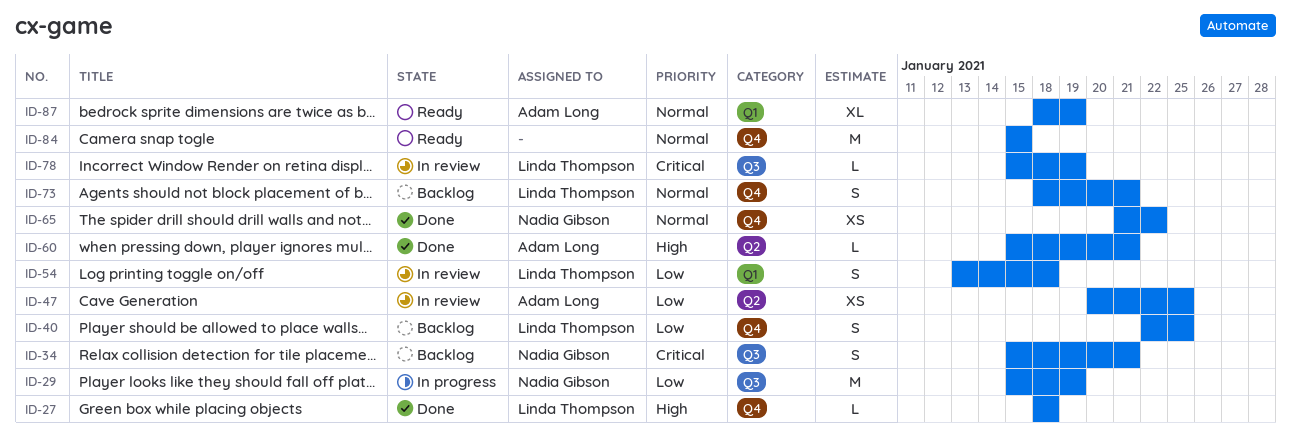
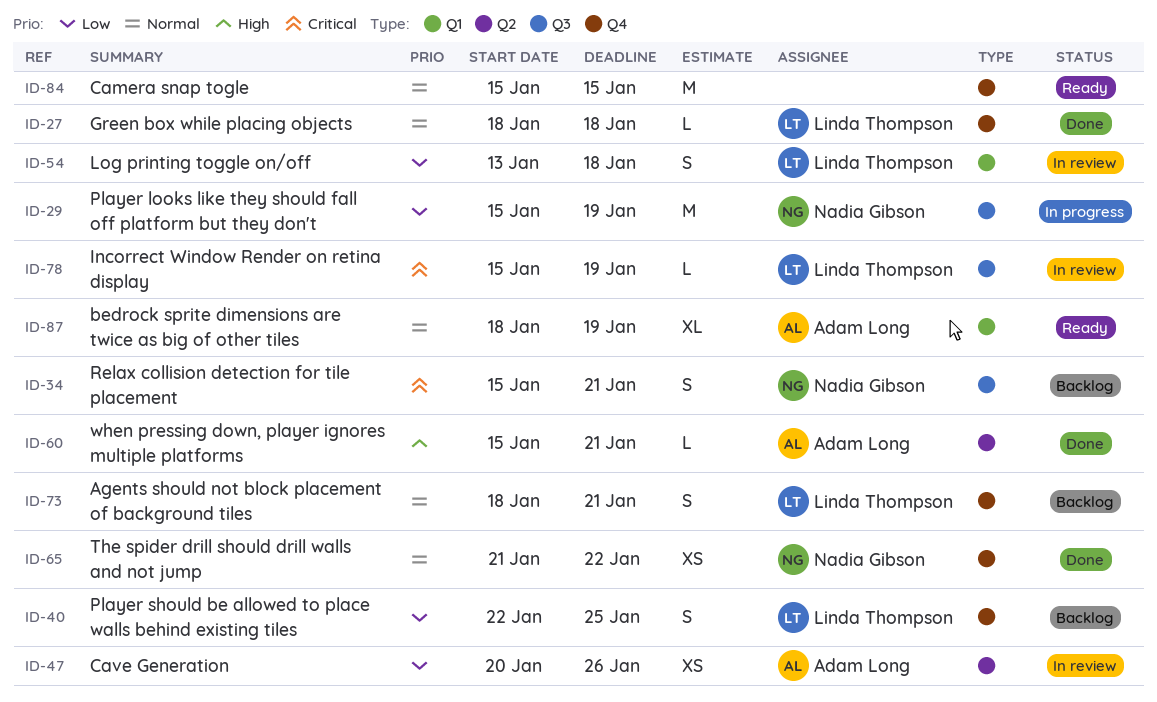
ID-27, priority: High -> Normal
ID-47, due: Jan 25 -> Jan 26

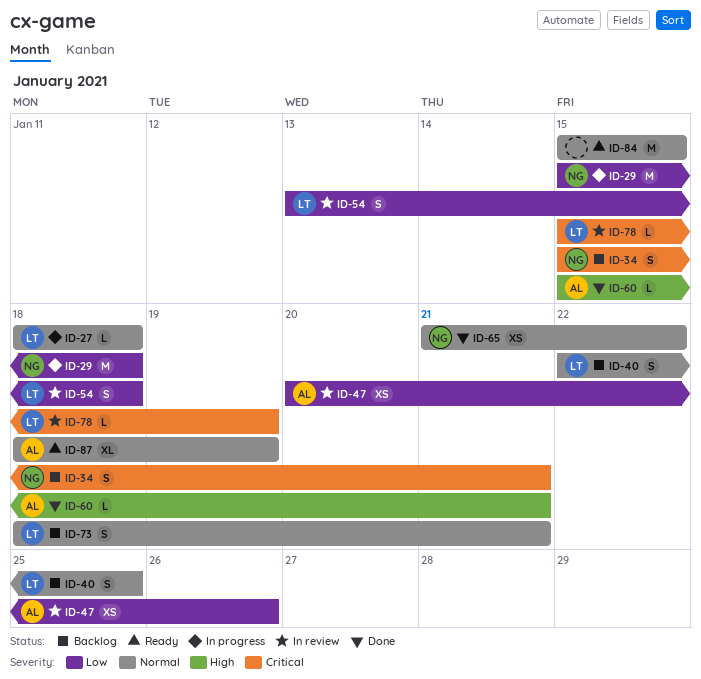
ID-27, status: Done -> In progress
ID-29, due: Jan 19 -> Jan 18
ID-40, priority: Low -> Normal

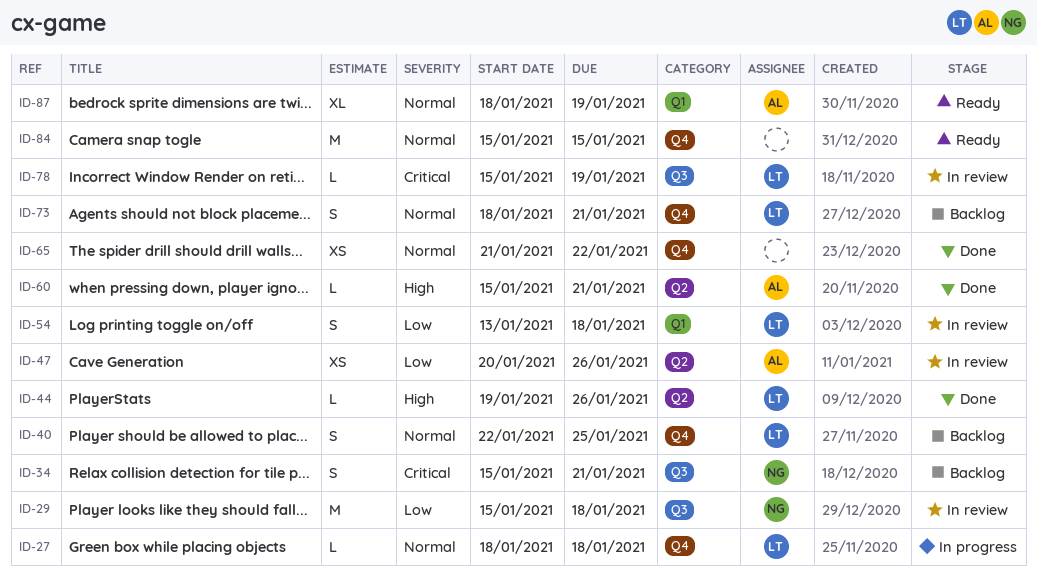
ID-29, status: In progress -> In review
ID-44: none -> present
ID-65, owner: NG -> none

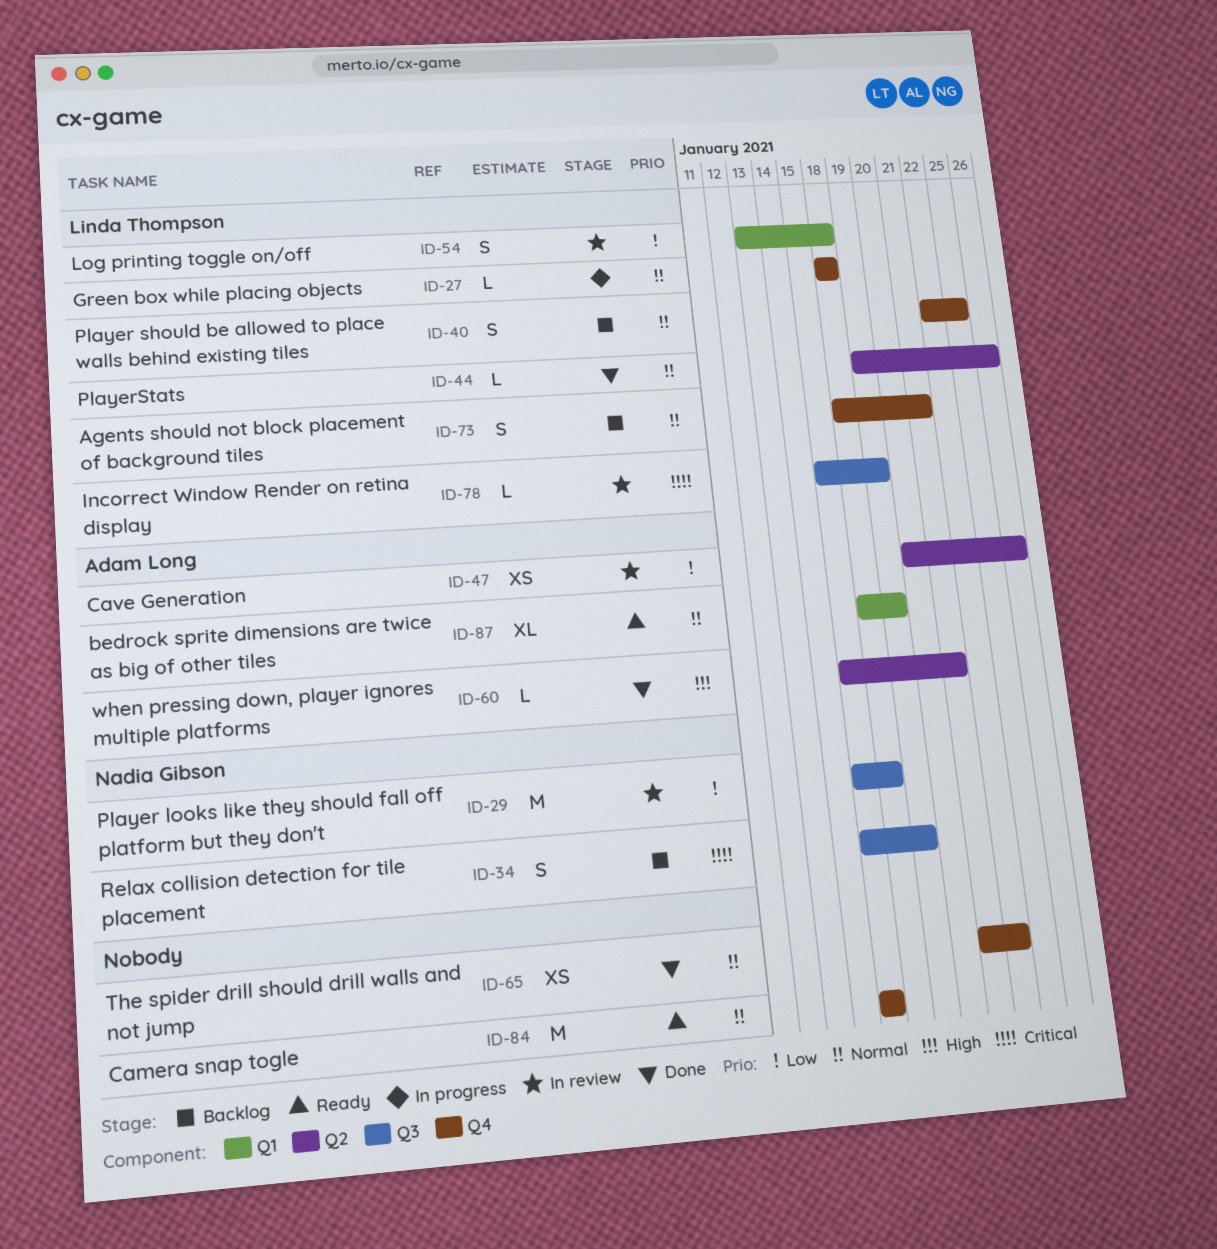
ID-34, due: Jan 21 -> Jan 19
ID-44, priority: High -> Normal

